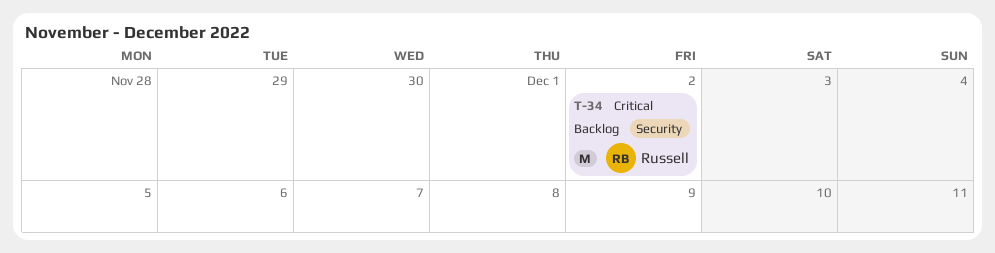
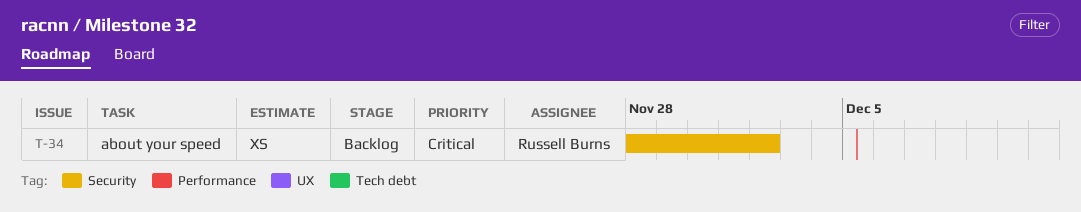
T-34, estimate: M -> XS

